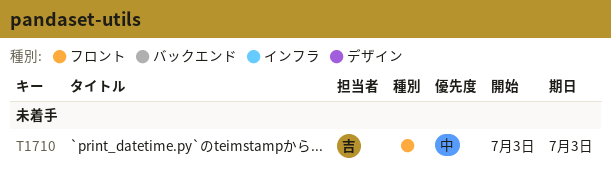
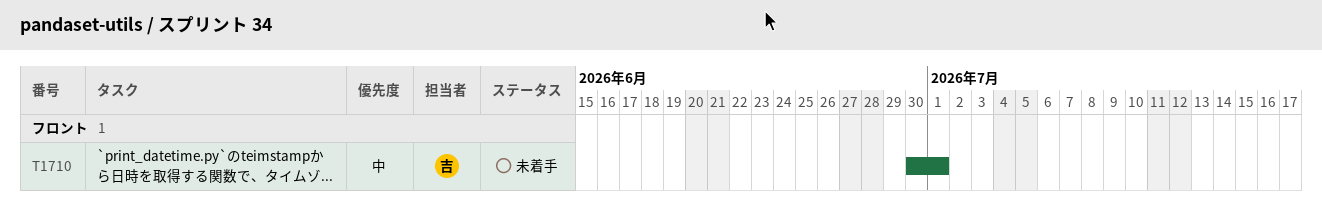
T1710, start: Jul 3 -> Jun 30
T1710, due: Jul 3 -> Jul 1

